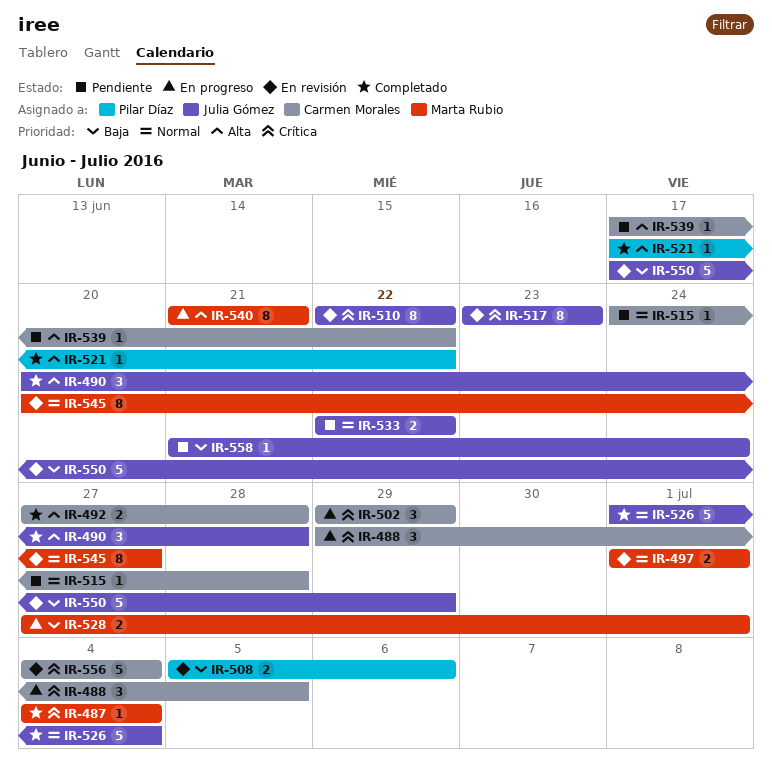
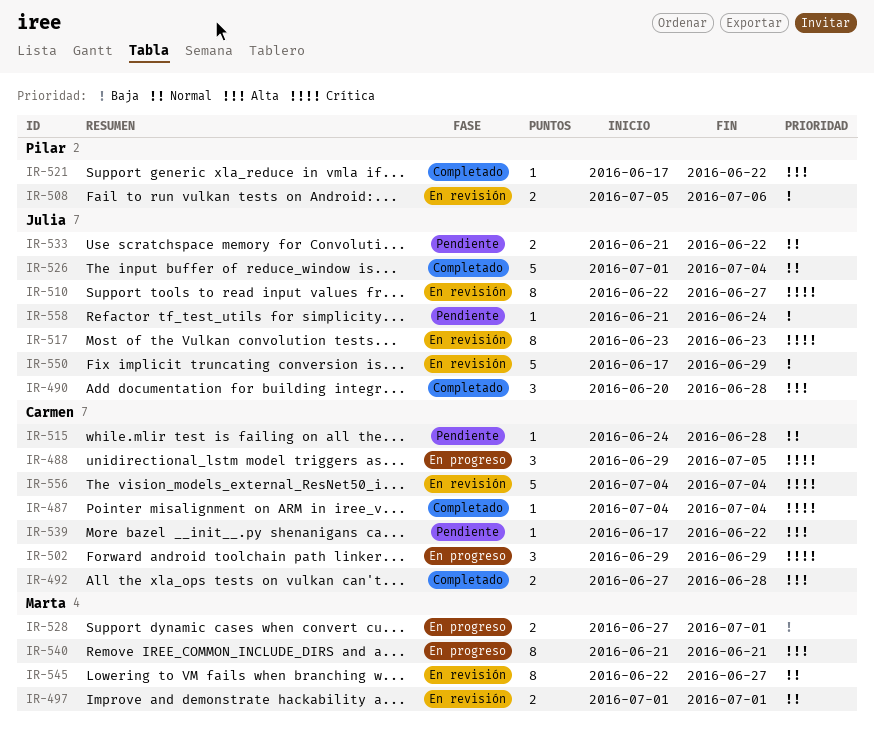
IR-487, owner: Marta Rubio -> Carmen Morales
IR-510, due: Jun 22 -> Jun 27
IR-533, start: Jun 22 -> Jun 21
IR-545, start: Jun 20 -> Jun 22

